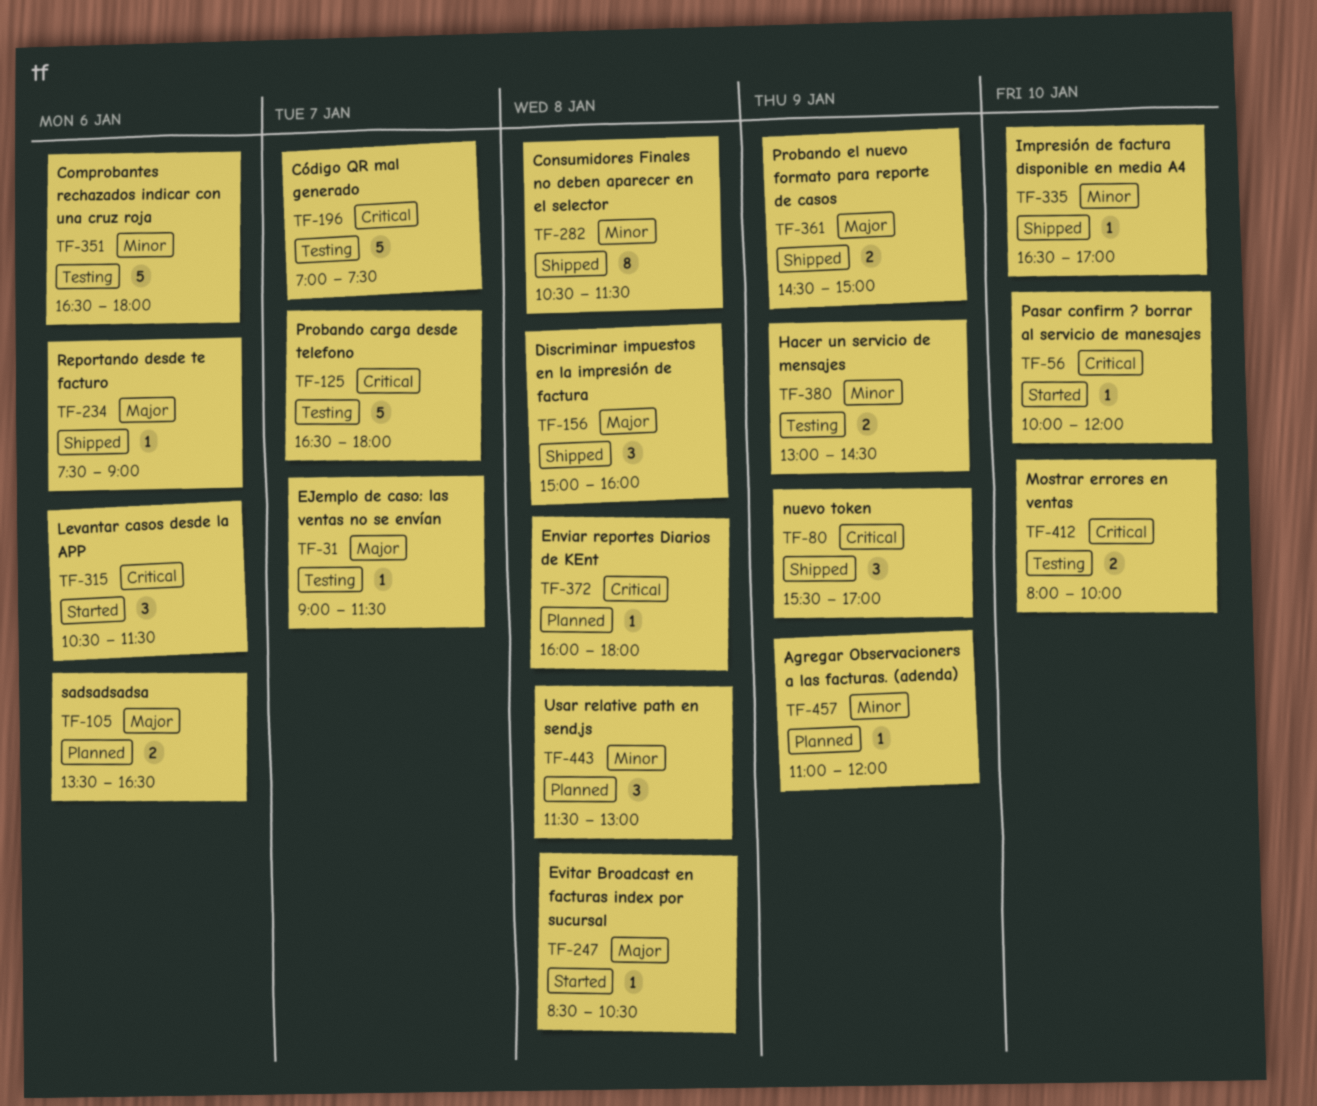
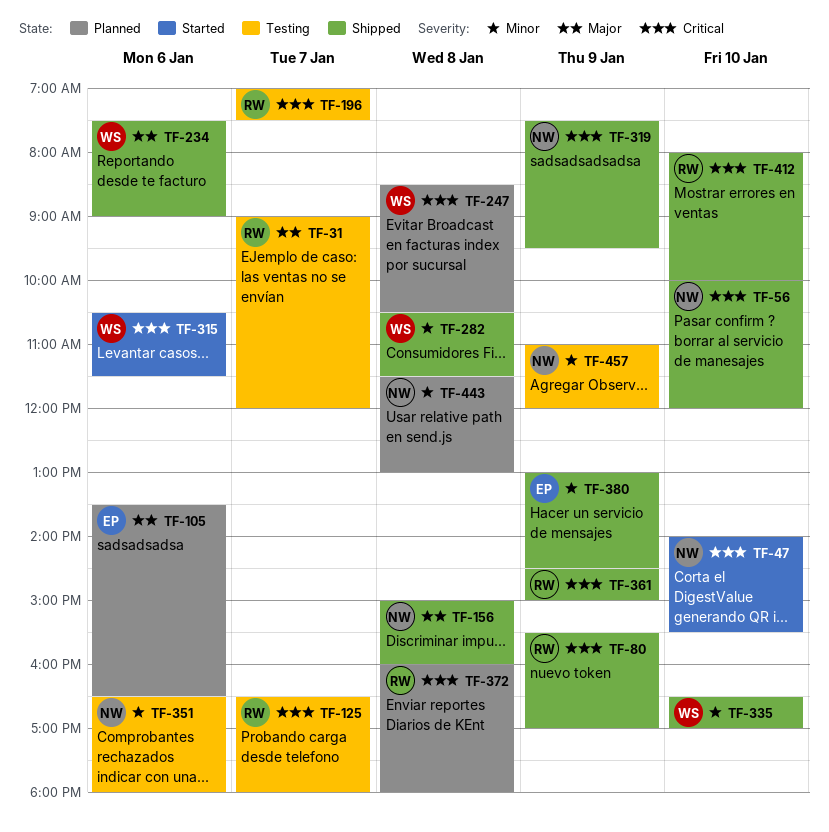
TF-31, ends: 11:30 -> 12:00
TF-47: none -> present
TF-56, status: Started -> Shipped
TF-247, status: Started -> Planned
TF-247, priority: Major -> Critical
TF-319: none -> present
TF-361, priority: Major -> Critical
TF-380, status: Testing -> Shipped
TF-412, status: Testing -> Shipped
TF-457, status: Planned -> Testing

